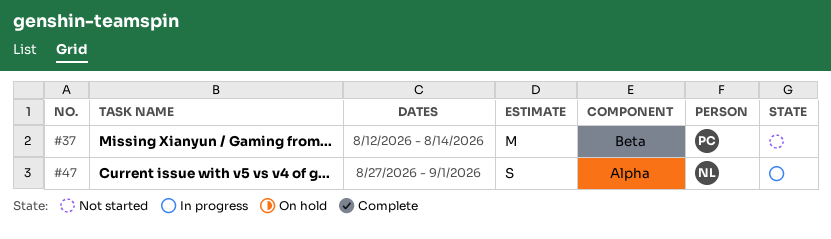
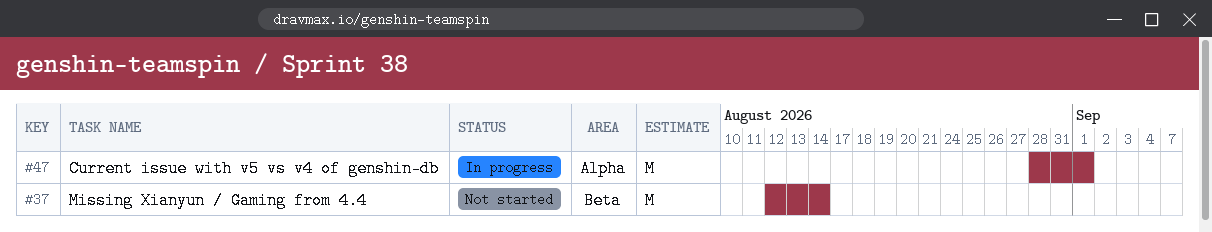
#47, estimate: S -> M
#47, start: Aug 27 -> Aug 28

